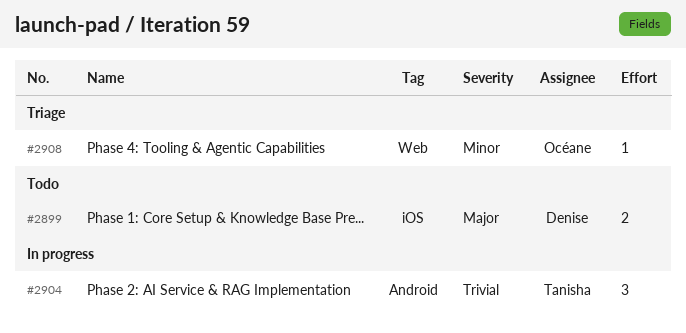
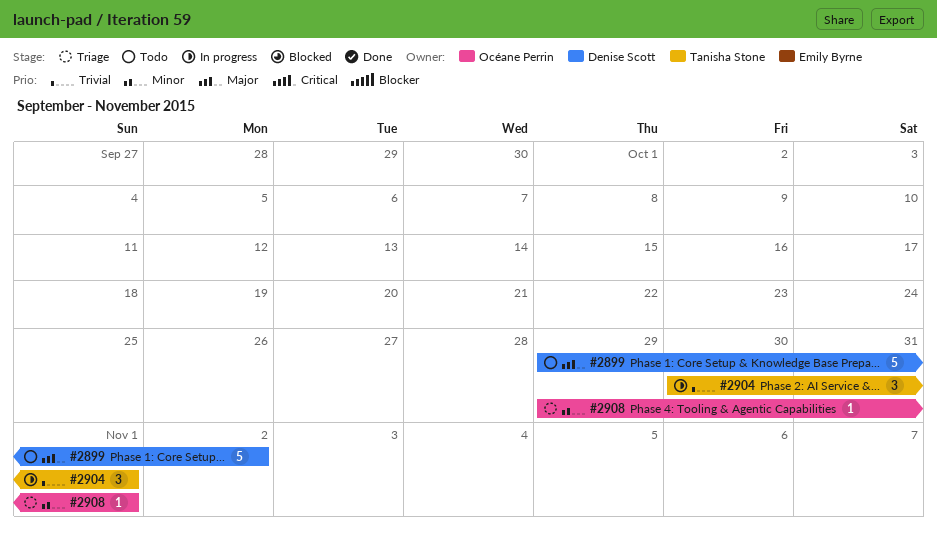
#2899, estimate: 2 -> 5

